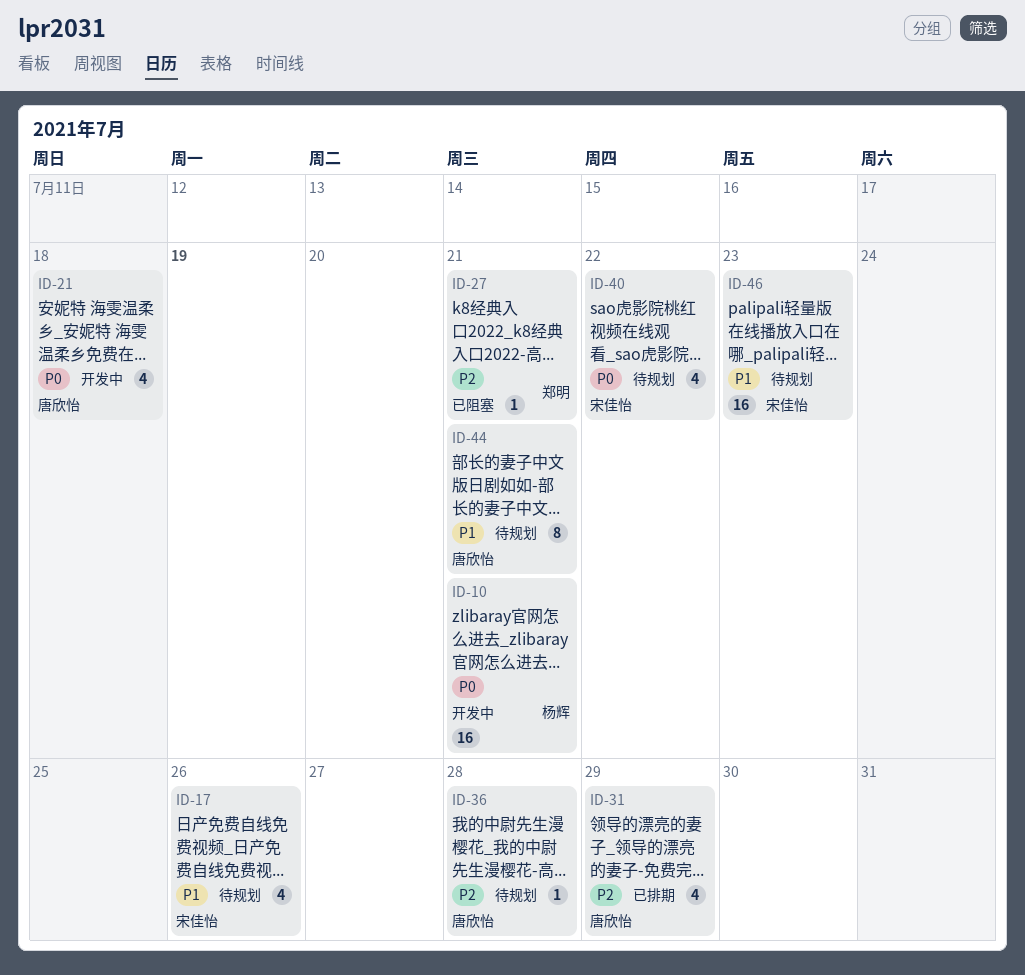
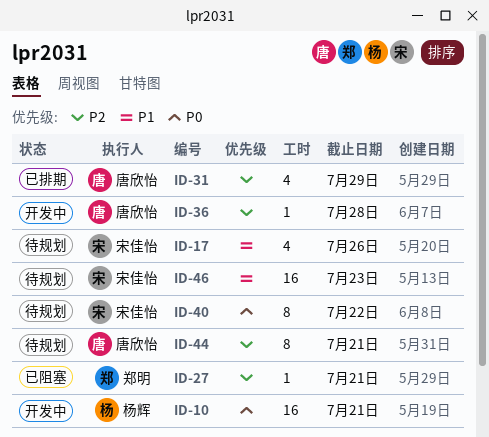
ID-21: present -> none
ID-36, status: 待规划 -> 开发中
ID-40, estimate: 4 -> 8
ID-44, priority: P1 -> P2

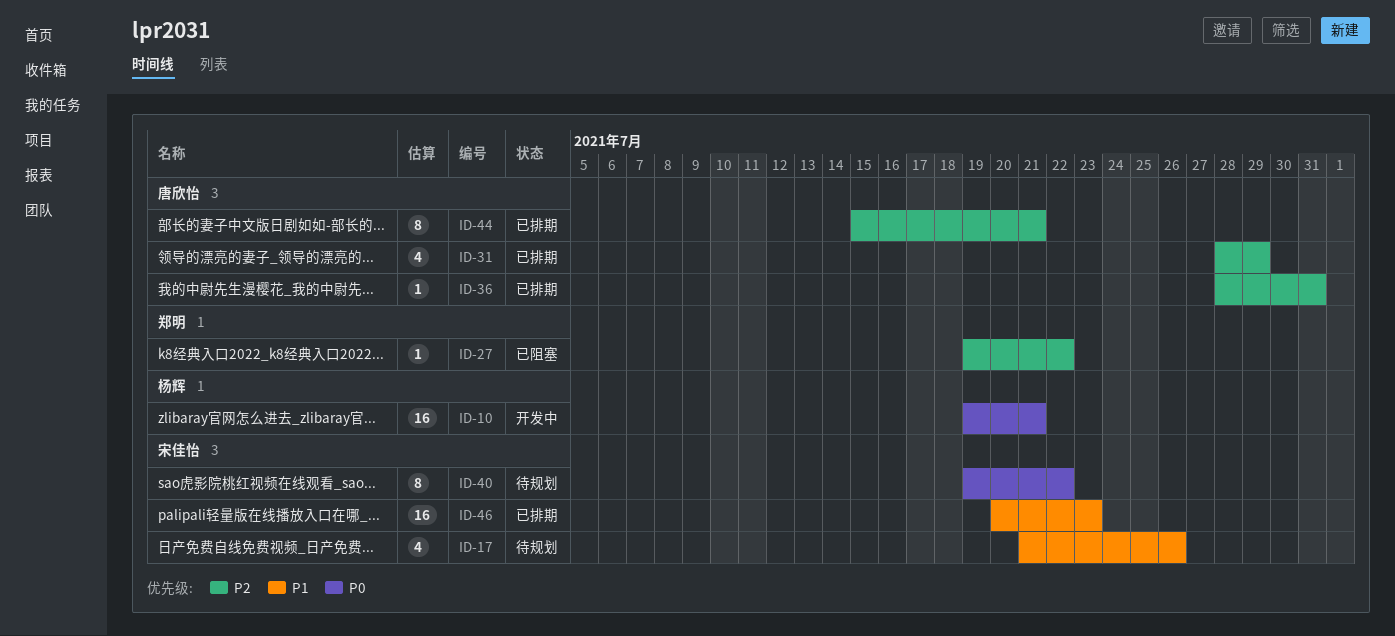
ID-27, due: Jul 21 -> Jul 22
ID-36, status: 开发中 -> 已排期
ID-36, due: Jul 28 -> Jul 31
ID-44, status: 待规划 -> 已排期
ID-46, status: 待规划 -> 已排期

